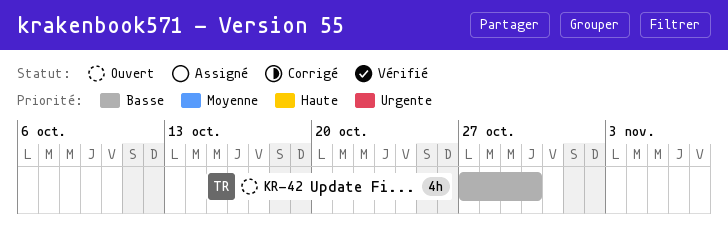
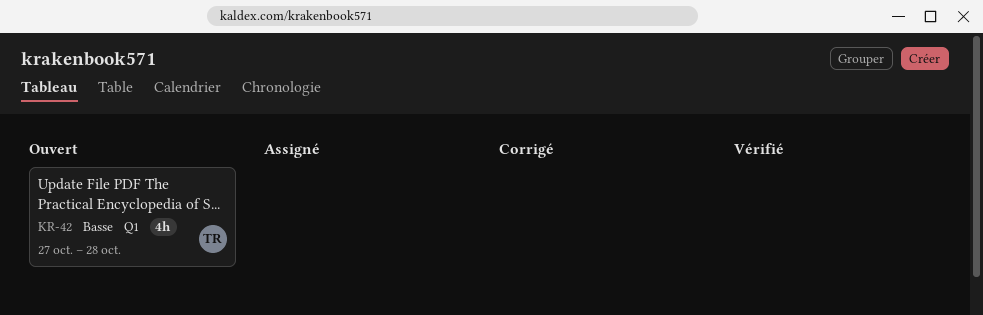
KR-42, due: Oct 30 -> Oct 28

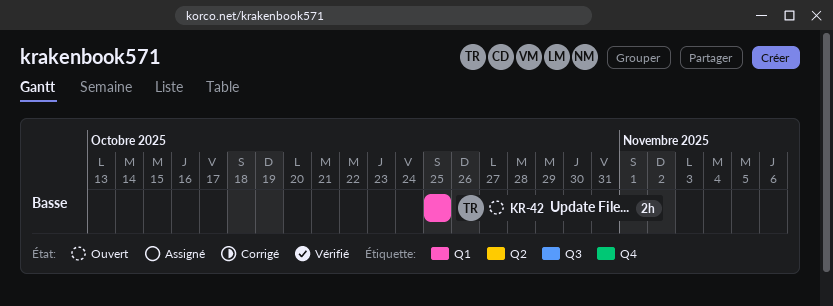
KR-42, estimate: 4h -> 2h
KR-42, start: Oct 27 -> Oct 25
KR-42, due: Oct 28 -> Oct 25

